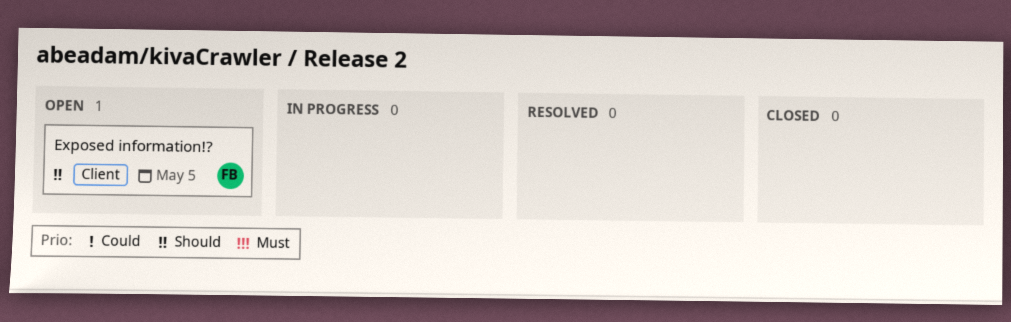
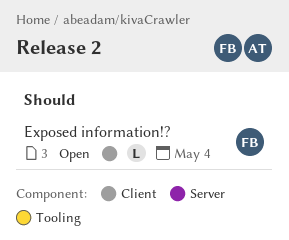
Exposed information!?, due: May 5 -> May 4

